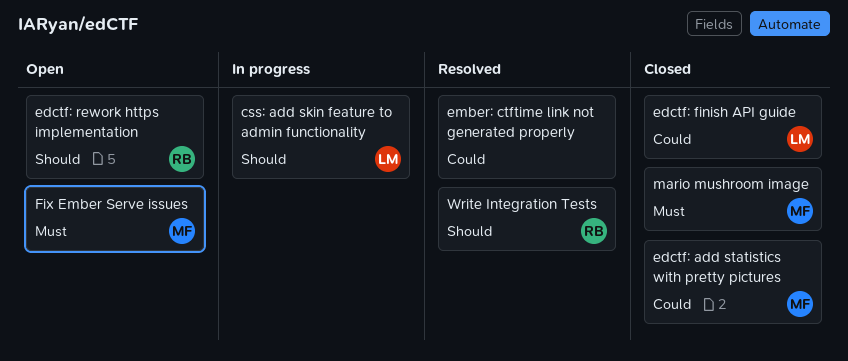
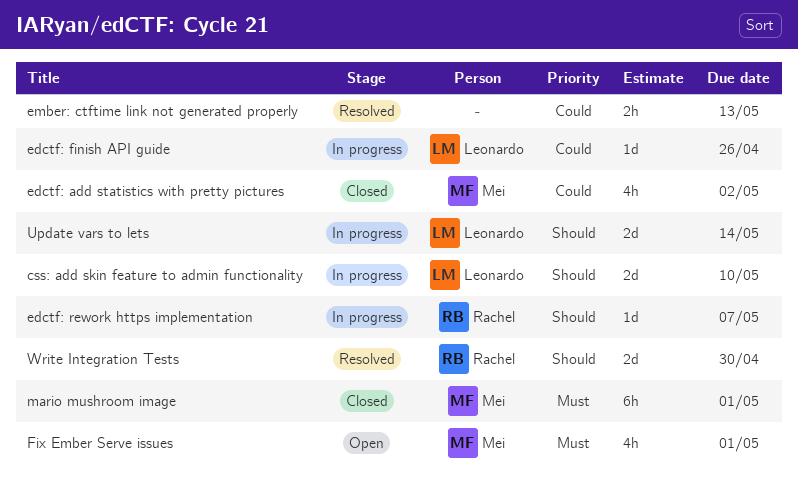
edctf: finish API guide, status: Closed -> In progress
edctf: rework https implementation, status: Open -> In progress
Update vars to lets: none -> present

